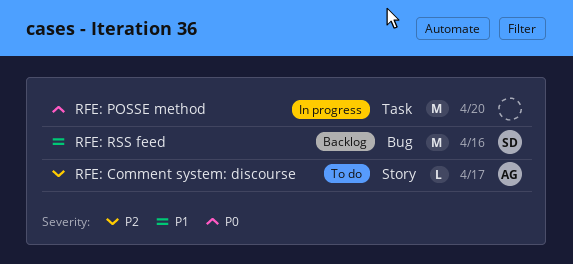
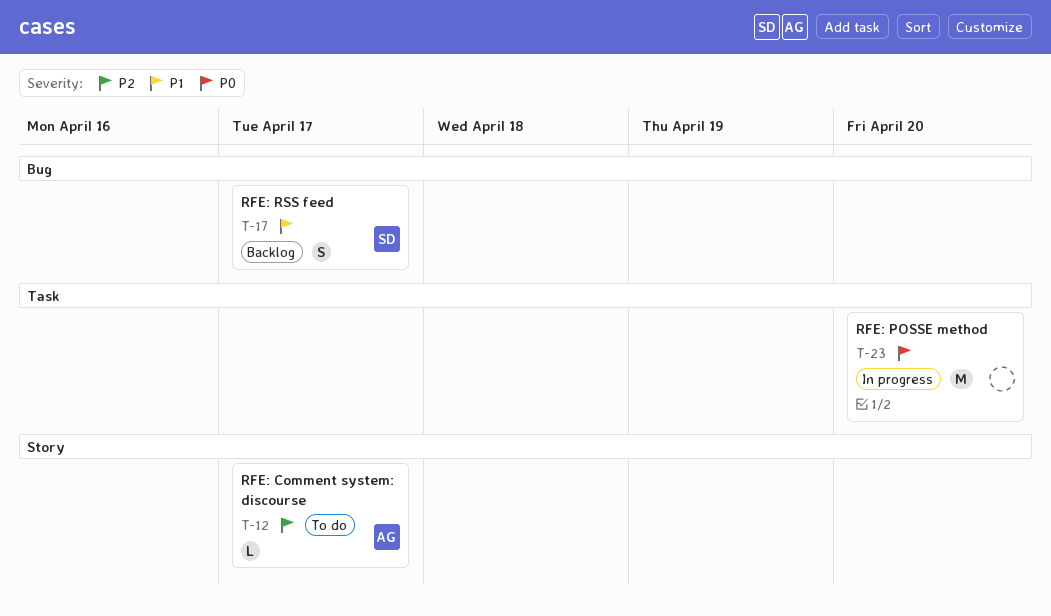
RFE: RSS feed, estimate: M -> S
RFE: RSS feed, due: Apr 16 -> Apr 17

